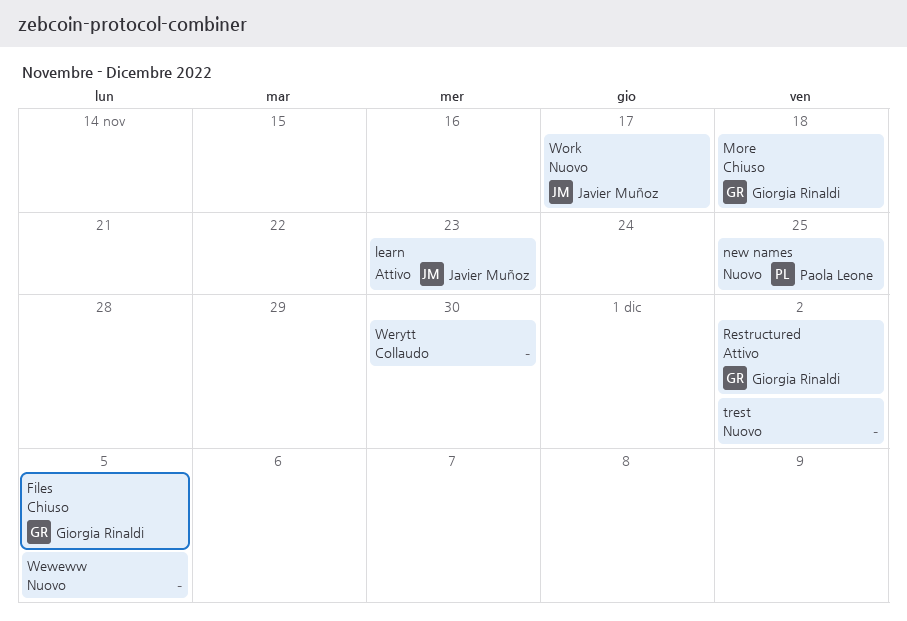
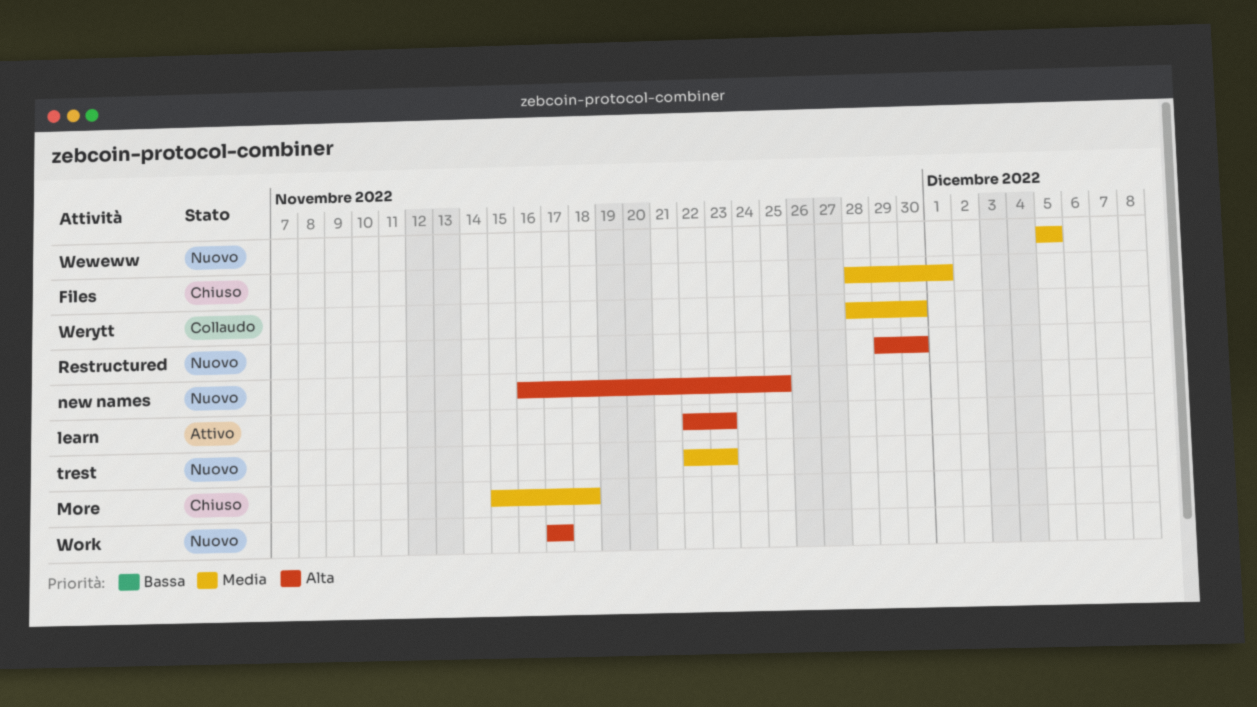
Files, due: Dec 5 -> Dec 1
Restructured, status: Attivo -> Nuovo
Restructured, due: Dec 2 -> Nov 30
trest, due: Dec 2 -> Nov 23

